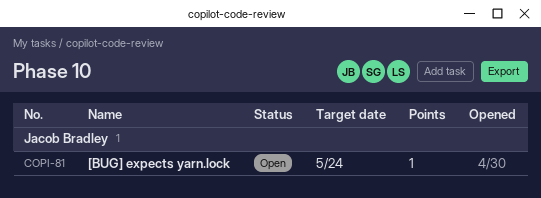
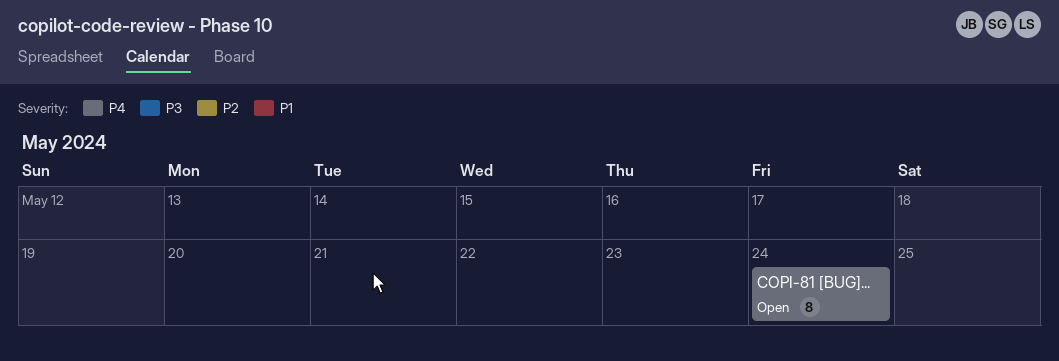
COPI-81, estimate: 1 -> 8

